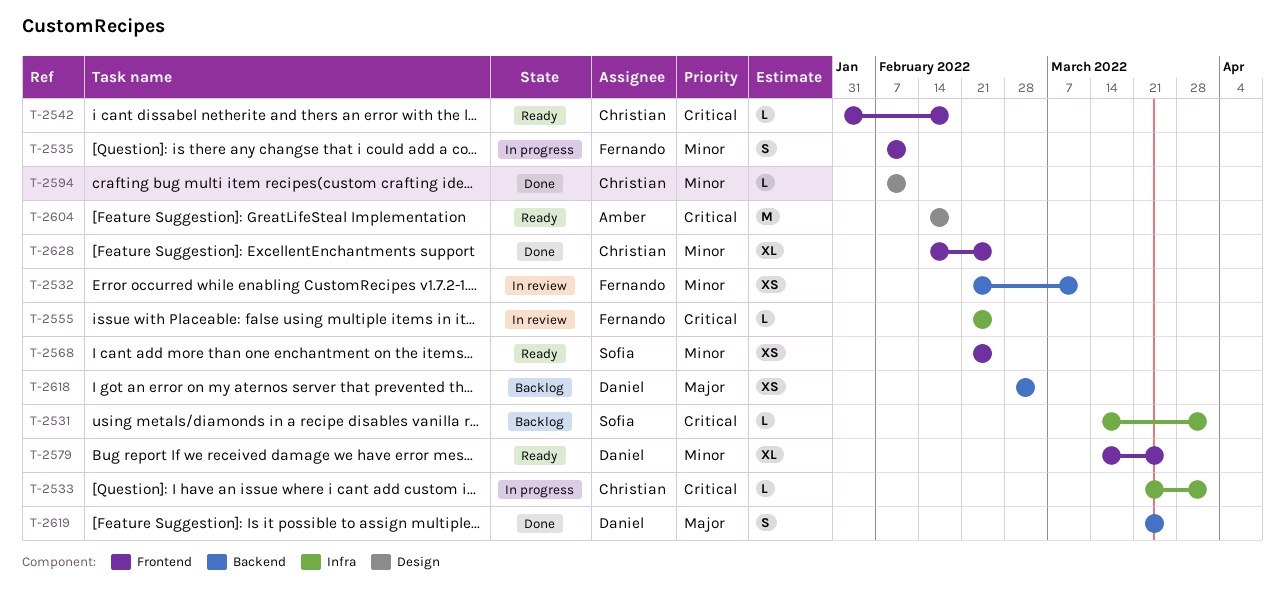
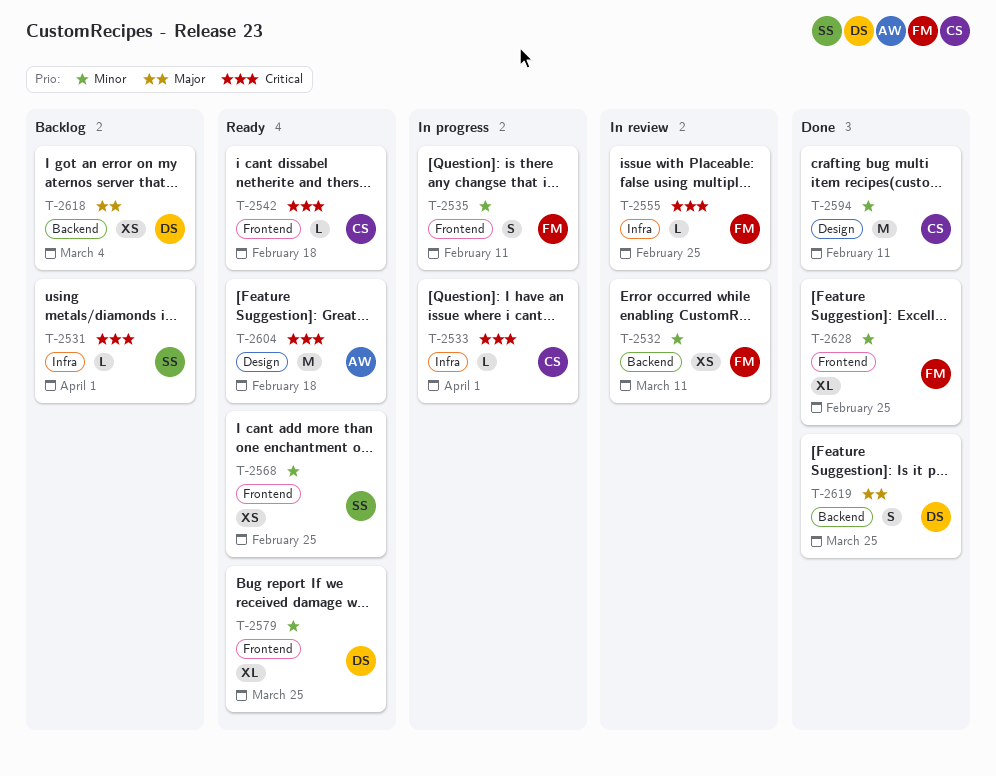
T-2594, estimate: L -> M
T-2628, owner: Christian -> Fernando

